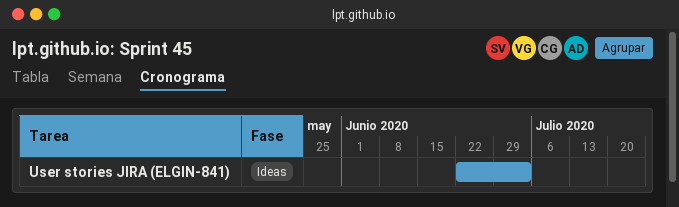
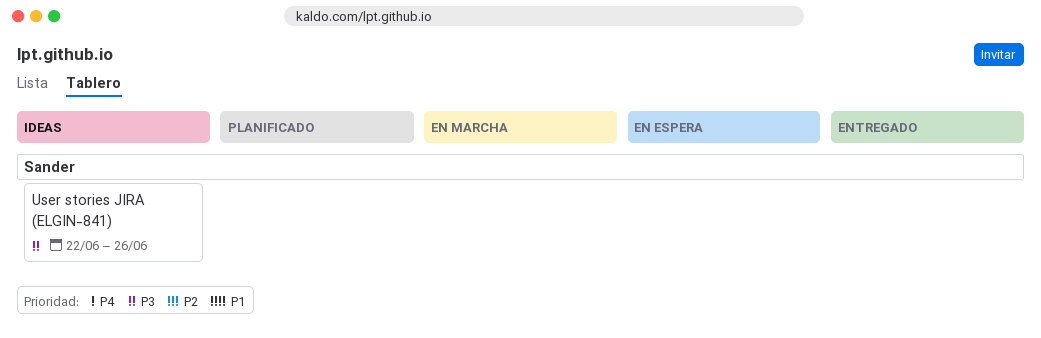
User stories JIRA (ELGIN-841), due: Jul 3 -> Jun 26

